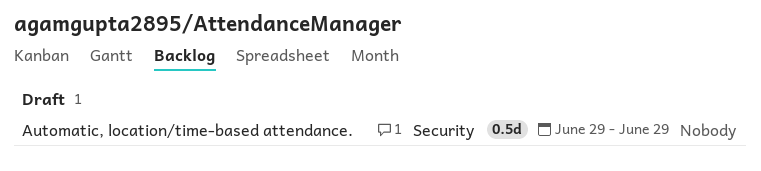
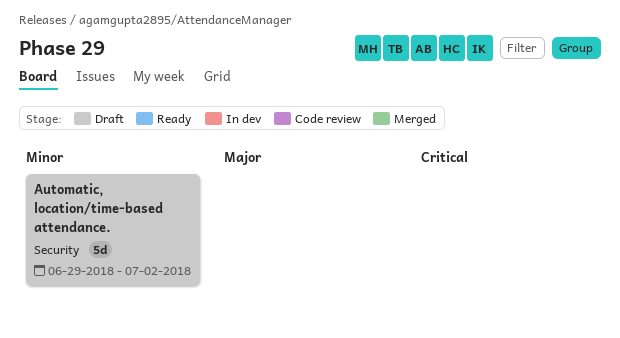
Automatic, location/time-based attendance., estimate: 0.5d -> 5d
Automatic, location/time-based attendance., due: Jun 29 -> Jul 2

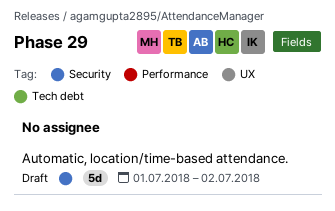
Automatic, location/time-based attendance., start: Jun 29 -> Jul 1

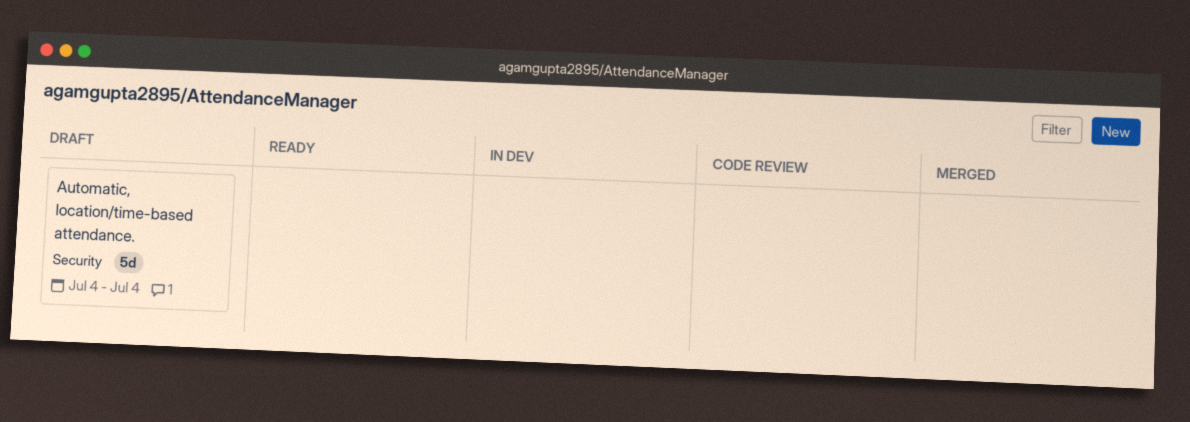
Automatic, location/time-based attendance., start: Jul 1 -> Jul 4
Automatic, location/time-based attendance., due: Jul 2 -> Jul 4

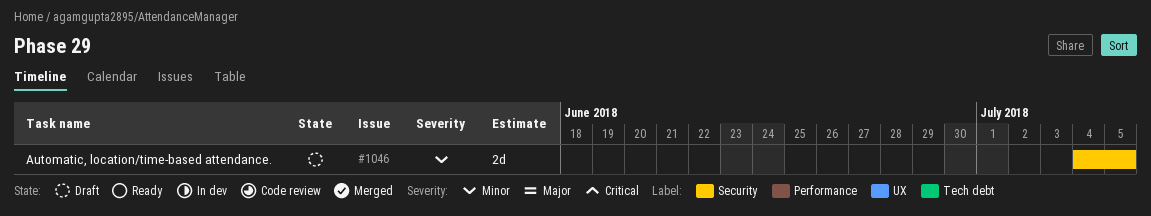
Automatic, location/time-based attendance., estimate: 5d -> 2d
Automatic, location/time-based attendance., due: Jul 4 -> Jul 5

